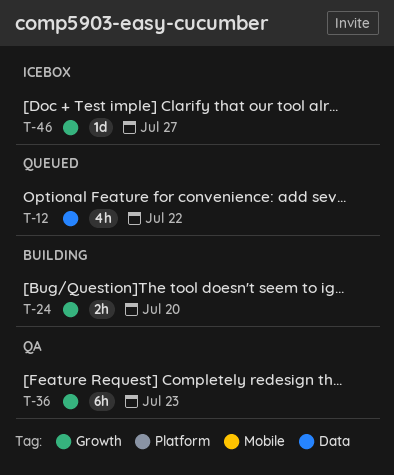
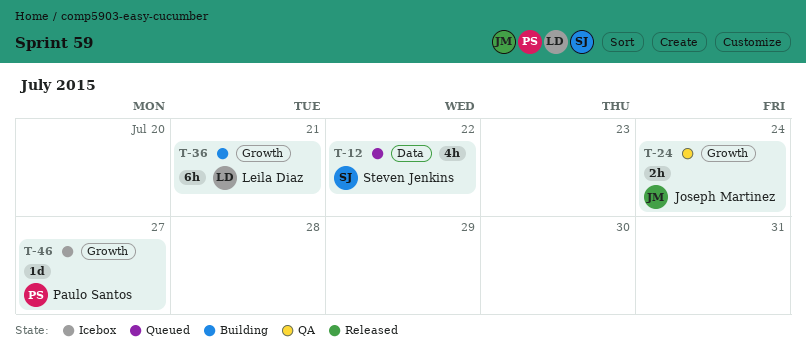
T-24, status: Building -> QA
T-24, due: Jul 20 -> Jul 24
T-36, status: QA -> Building
T-36, due: Jul 23 -> Jul 21

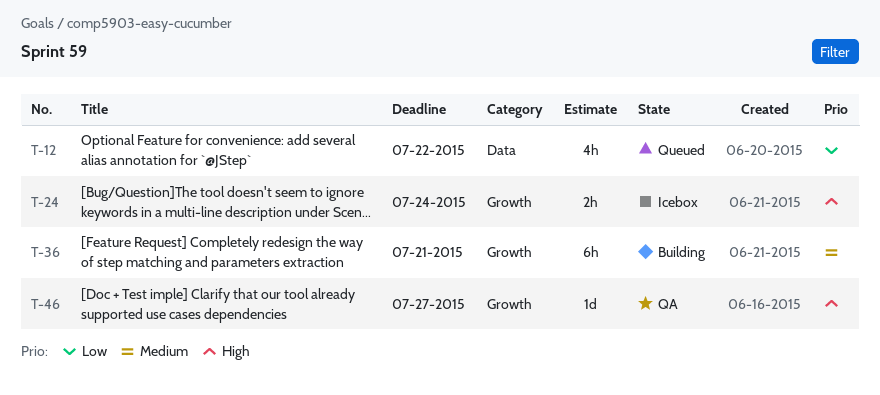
T-24, status: QA -> Icebox
T-46, status: Icebox -> QA

